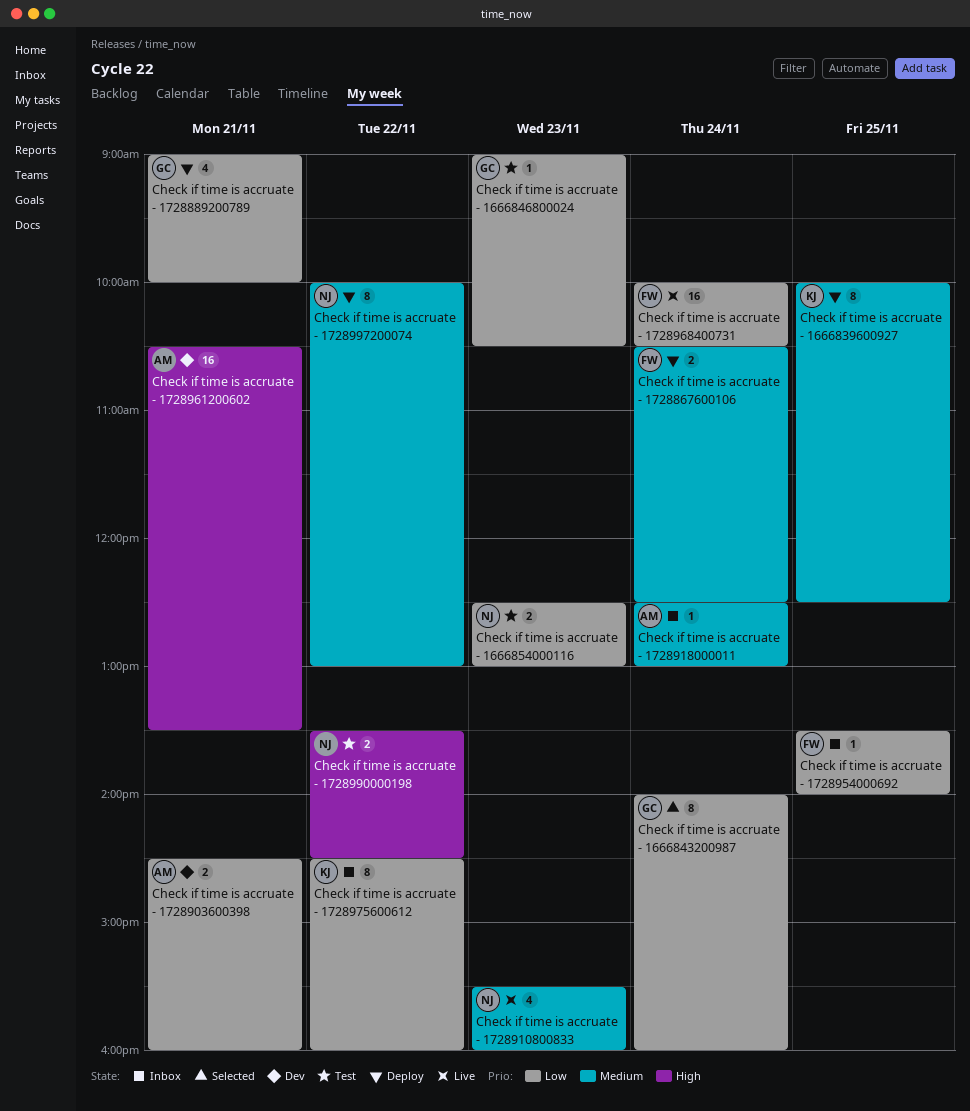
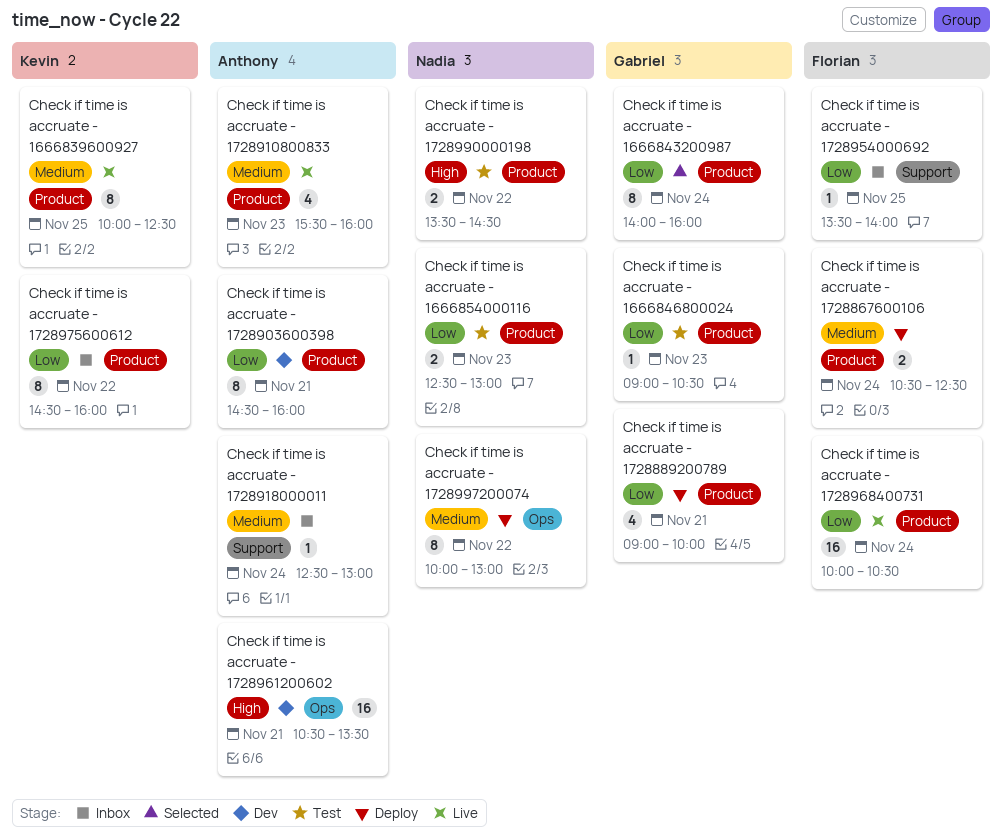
Check if time is accruate - 1666839600927, status: Deploy -> Live
Check if time is accruate - 1728903600398, estimate: 2 -> 8
Check if time is accruate - 1728910800833, owner: Nadia -> Anthony

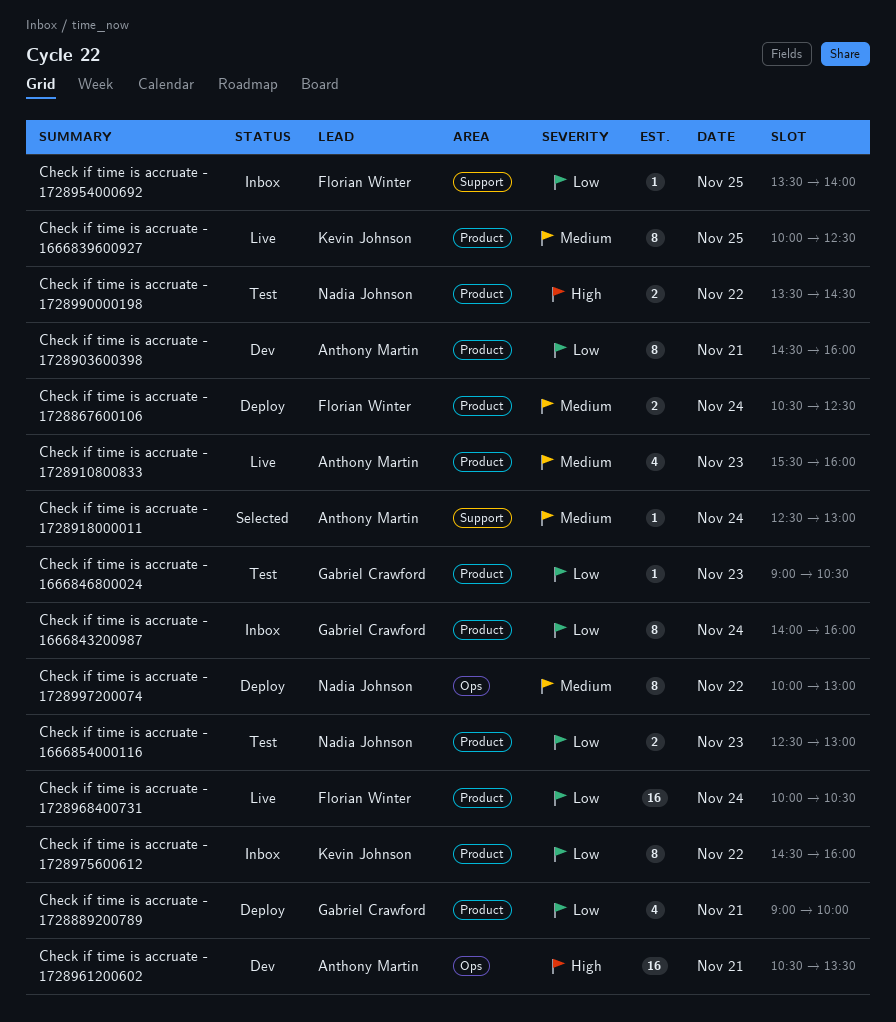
Check if time is accruate - 1666843200987, status: Selected -> Inbox
Check if time is accruate - 1728918000011, status: Inbox -> Selected

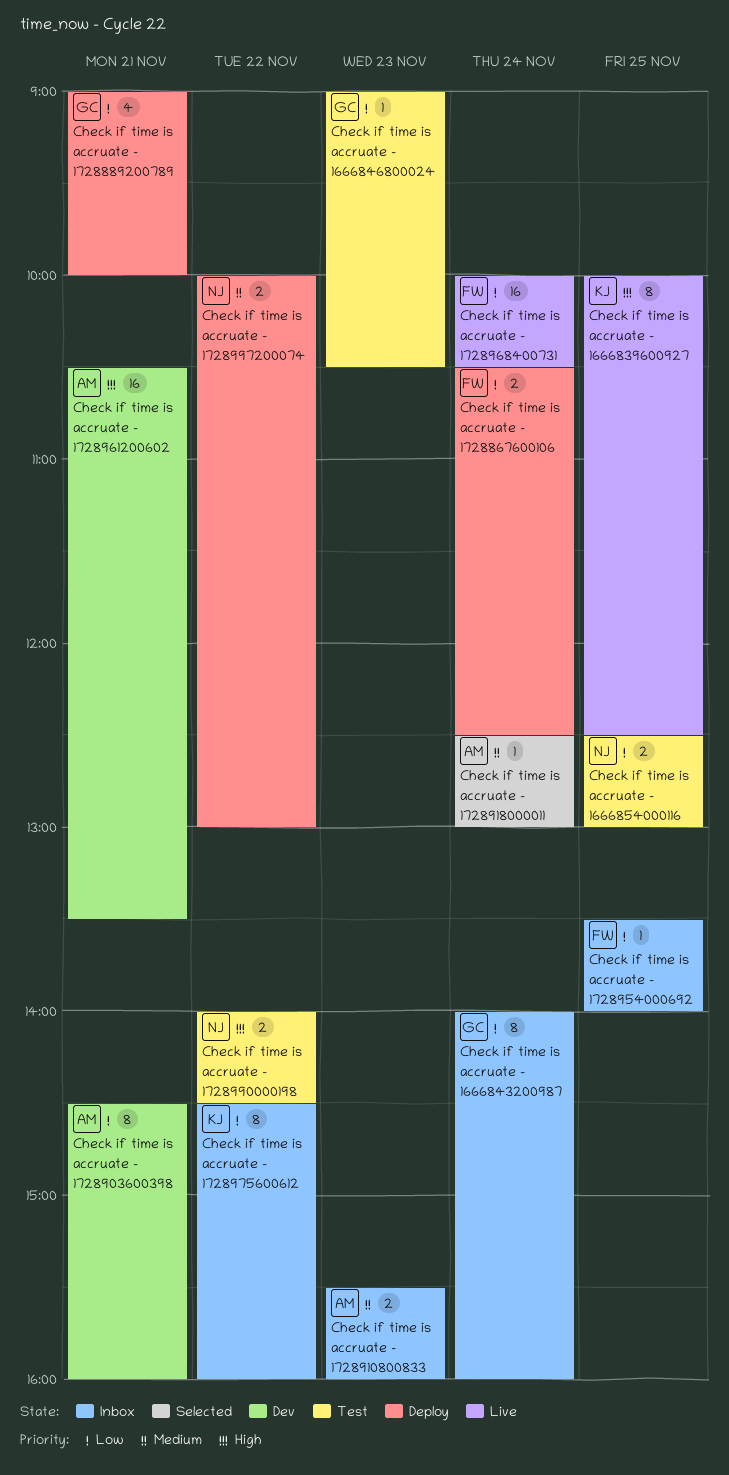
Check if time is accruate - 1666839600927, priority: Medium -> High
Check if time is accruate - 1666854000116, day: Nov 23 -> Nov 25
Check if time is accruate - 1728867600106, priority: Medium -> Low
Check if time is accruate - 1728910800833, status: Live -> Inbox
Check if time is accruate - 1728910800833, estimate: 4 -> 2
Check if time is accruate - 1728990000198, begins: 13:30 -> 14:00
Check if time is accruate - 1728997200074, estimate: 8 -> 2

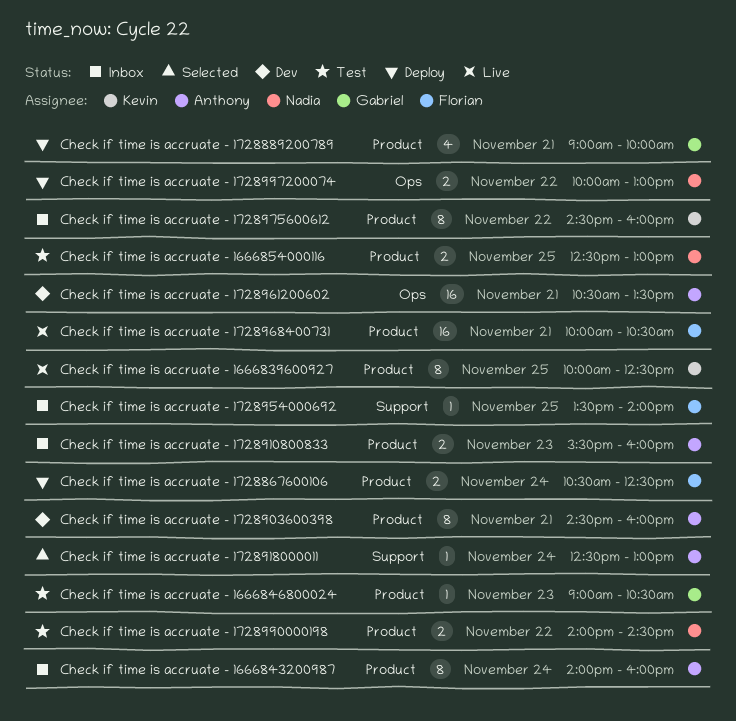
Check if time is accruate - 1666843200987, owner: Gabriel -> Anthony
Check if time is accruate - 1728968400731, day: Nov 24 -> Nov 21

